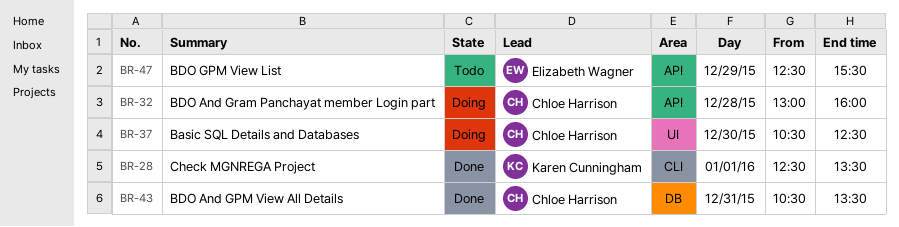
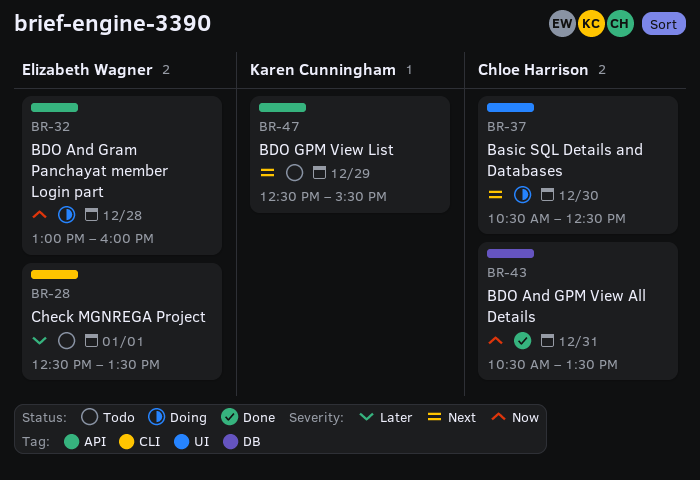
BR-28, status: Done -> Todo
BR-28, owner: Karen Cunningham -> Elizabeth Wagner
BR-32, owner: Chloe Harrison -> Elizabeth Wagner
BR-47, owner: Elizabeth Wagner -> Karen Cunningham

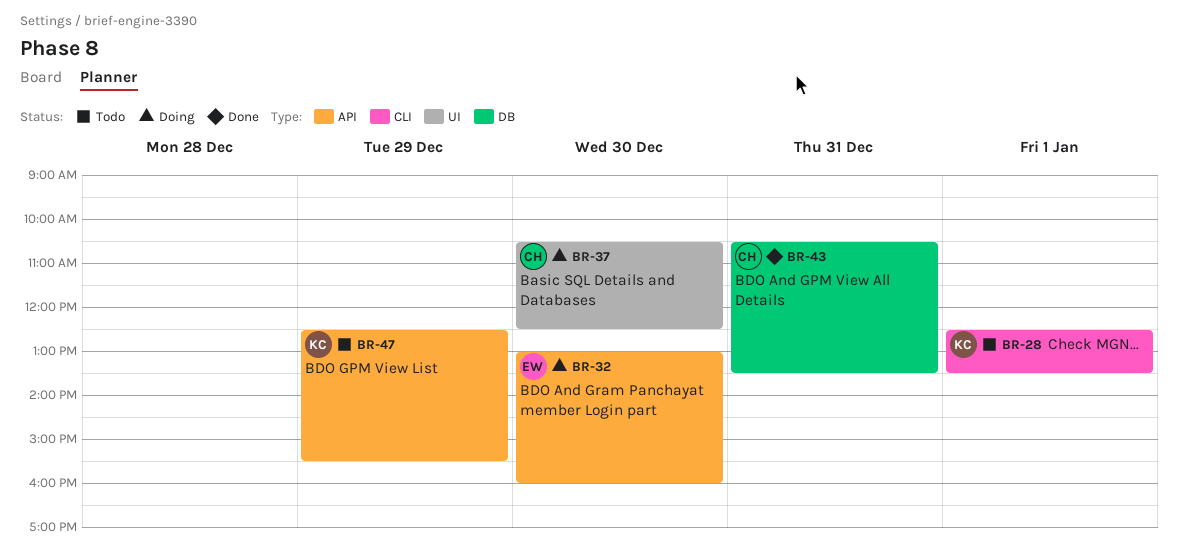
BR-28, owner: Elizabeth Wagner -> Karen Cunningham
BR-32, day: Dec 28 -> Dec 30

